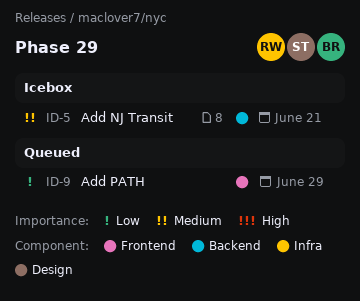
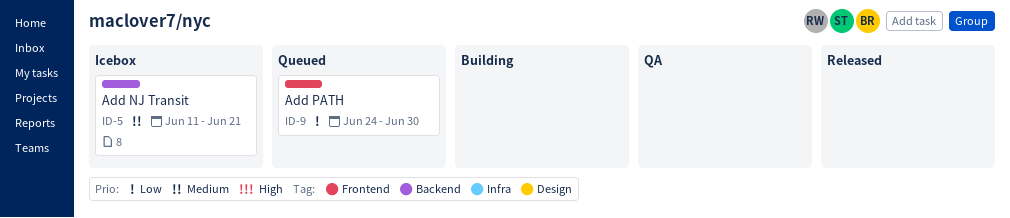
ID-9, due: Jun 29 -> Jun 30

